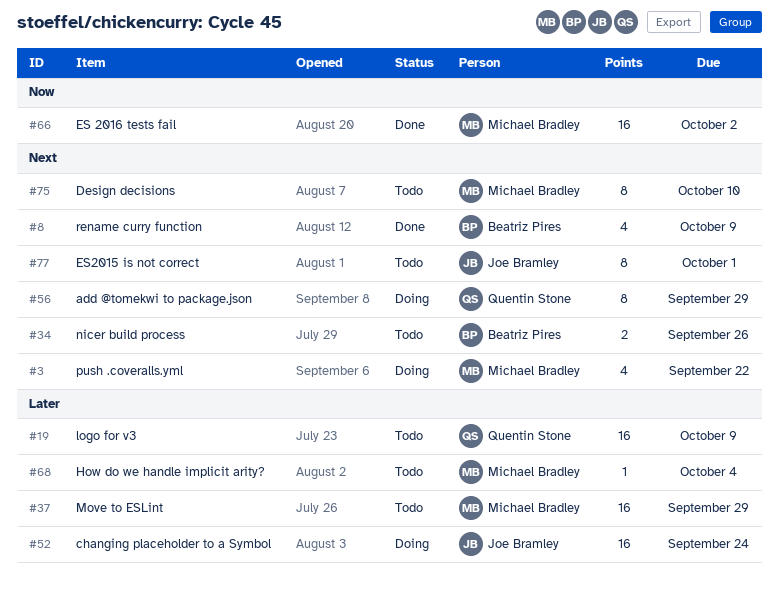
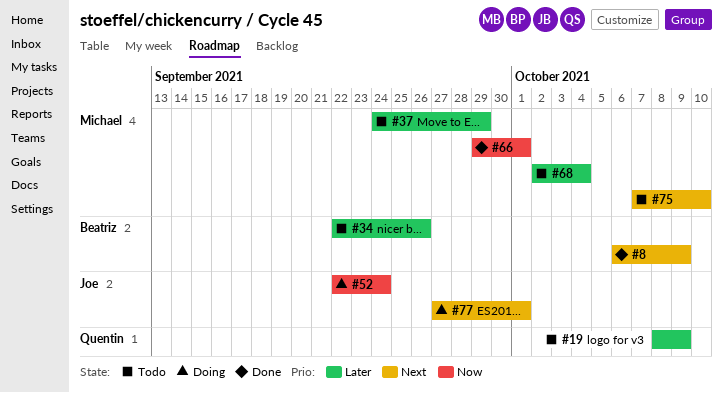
#3: present -> none
#34, priority: Next -> Later
#52, priority: Later -> Now
#56: present -> none
#66, due: Oct 2 -> Oct 1
#77, status: Todo -> Doing

